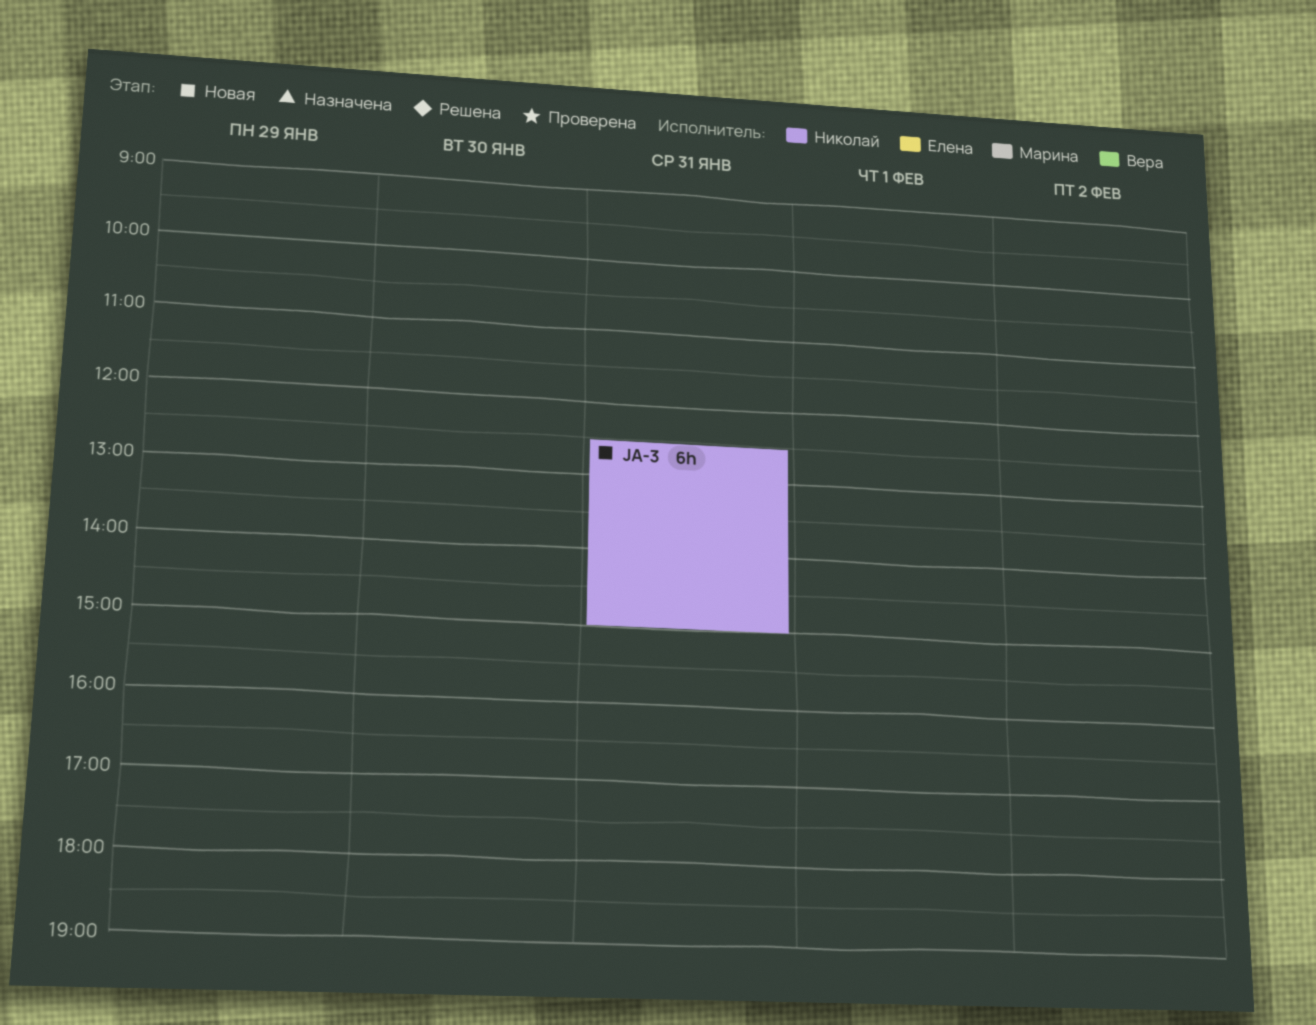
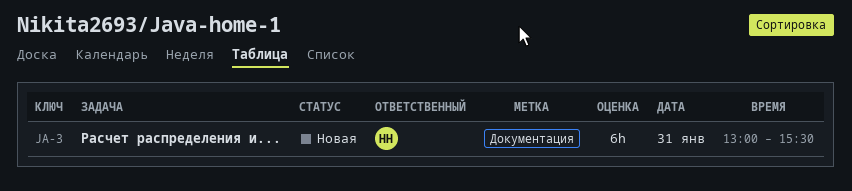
JA-3, begins: 12:30 -> 13:00
JA-3, ends: 15:00 -> 15:30

